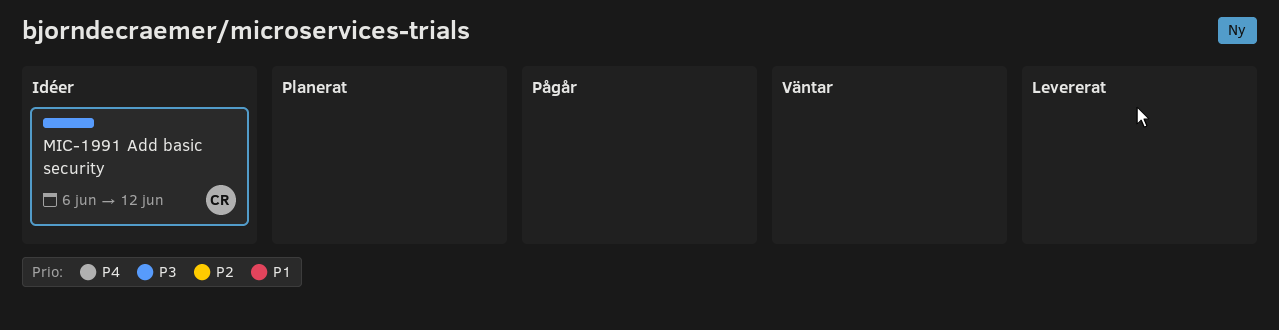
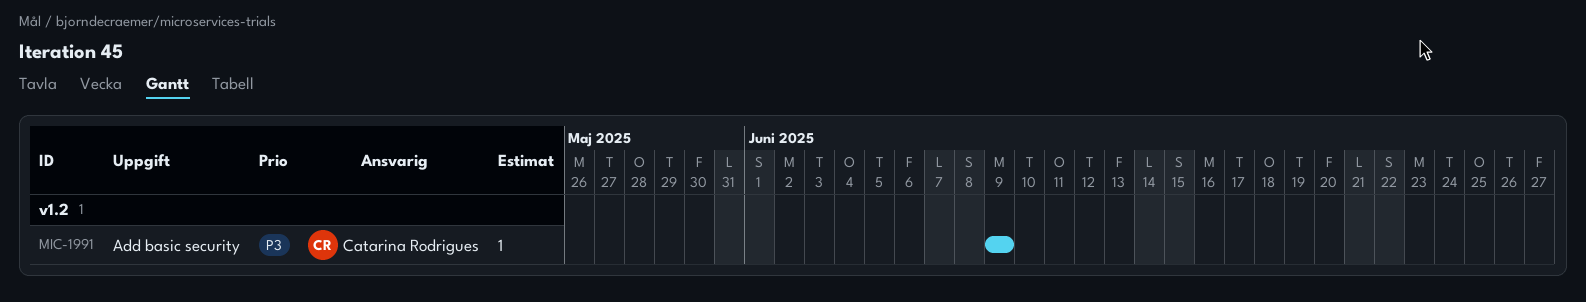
MIC-1991, start: Jun 6 -> Jun 9
MIC-1991, due: Jun 12 -> Jun 9

